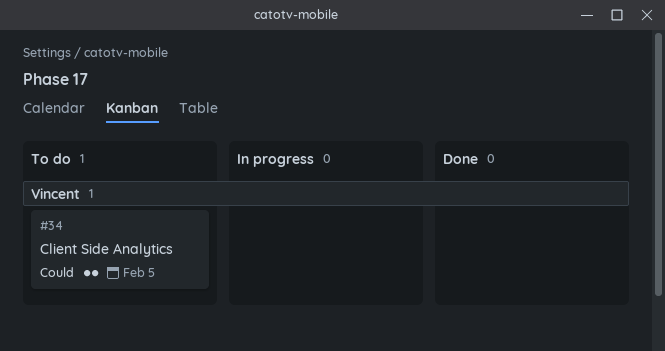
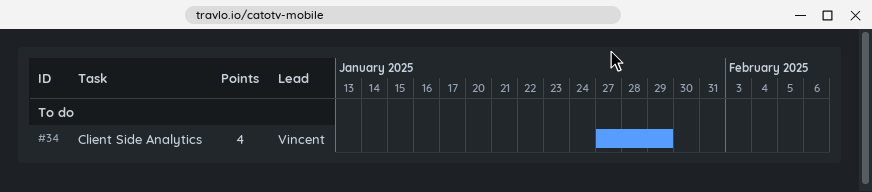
#34, estimate: 2 -> 4
#34, due: Feb 5 -> Jan 29

